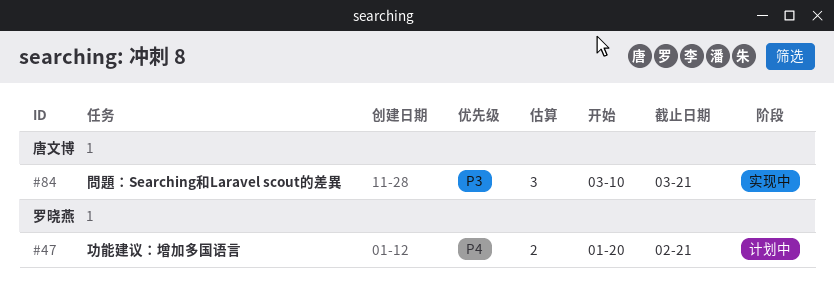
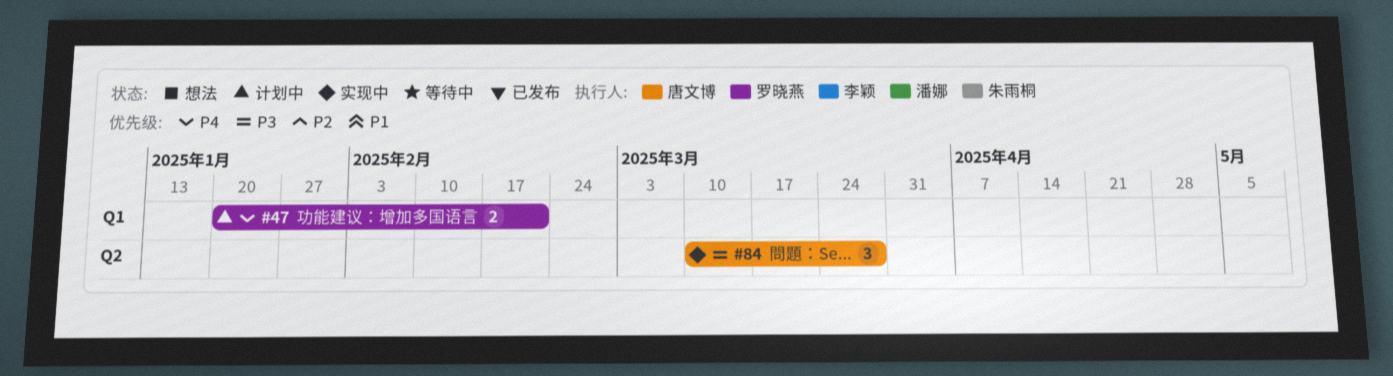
#84, due: Mar 21 -> Mar 28

